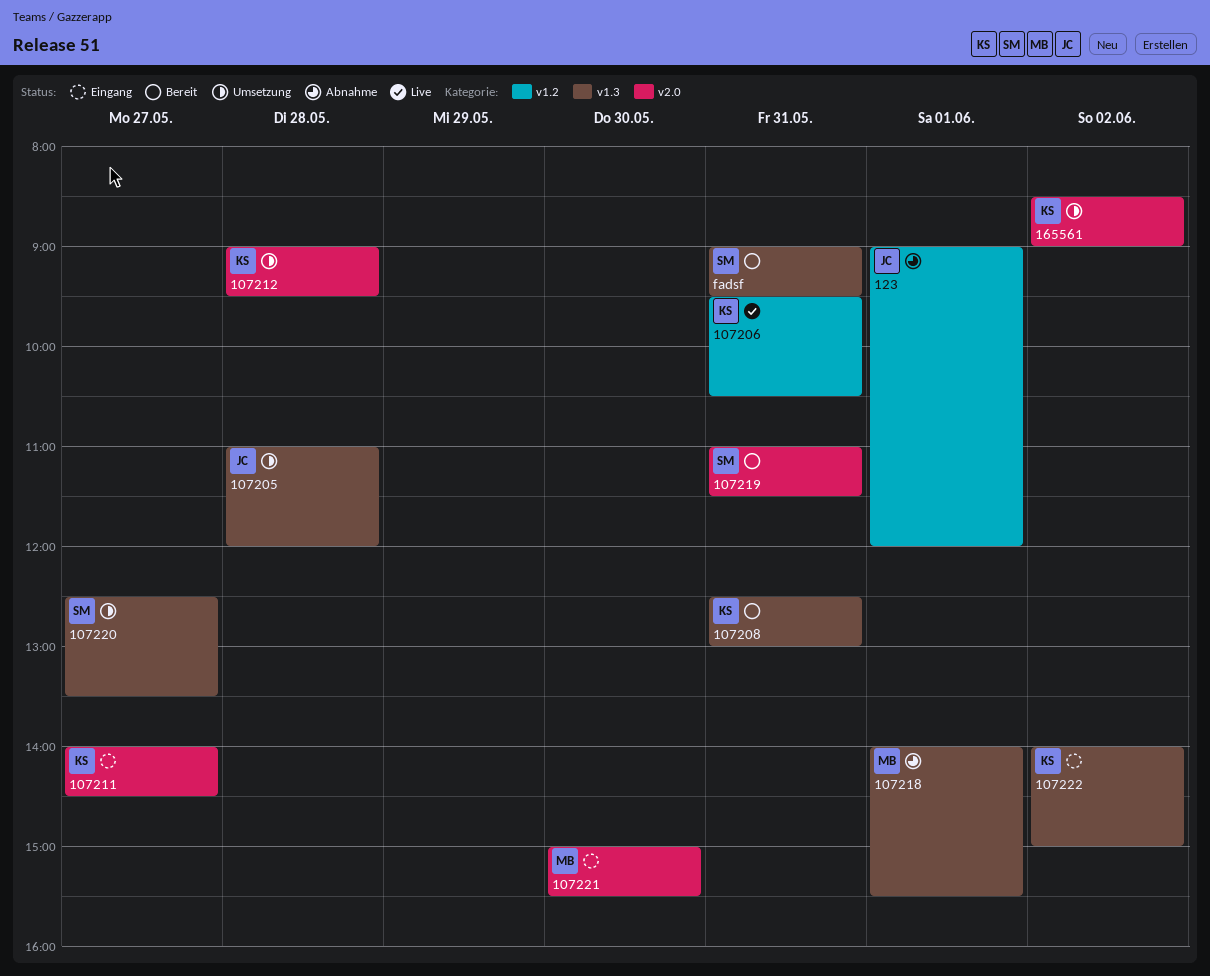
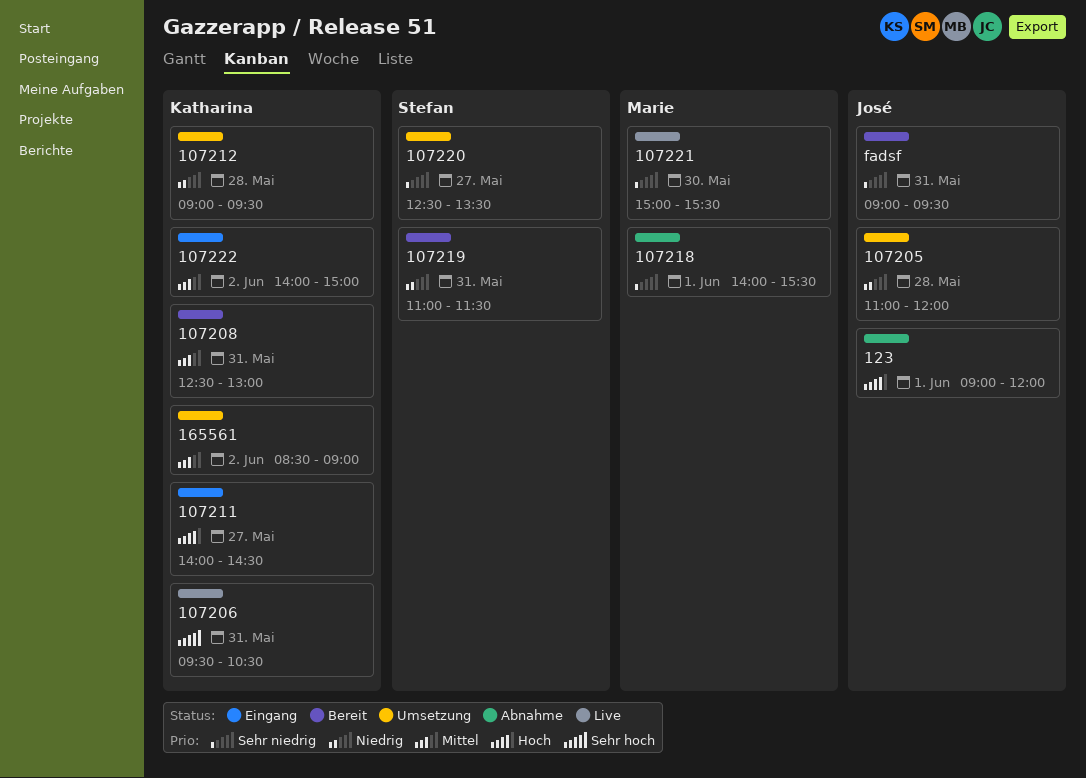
107221, status: Eingang -> Live
fadsf, owner: Stefan -> José

